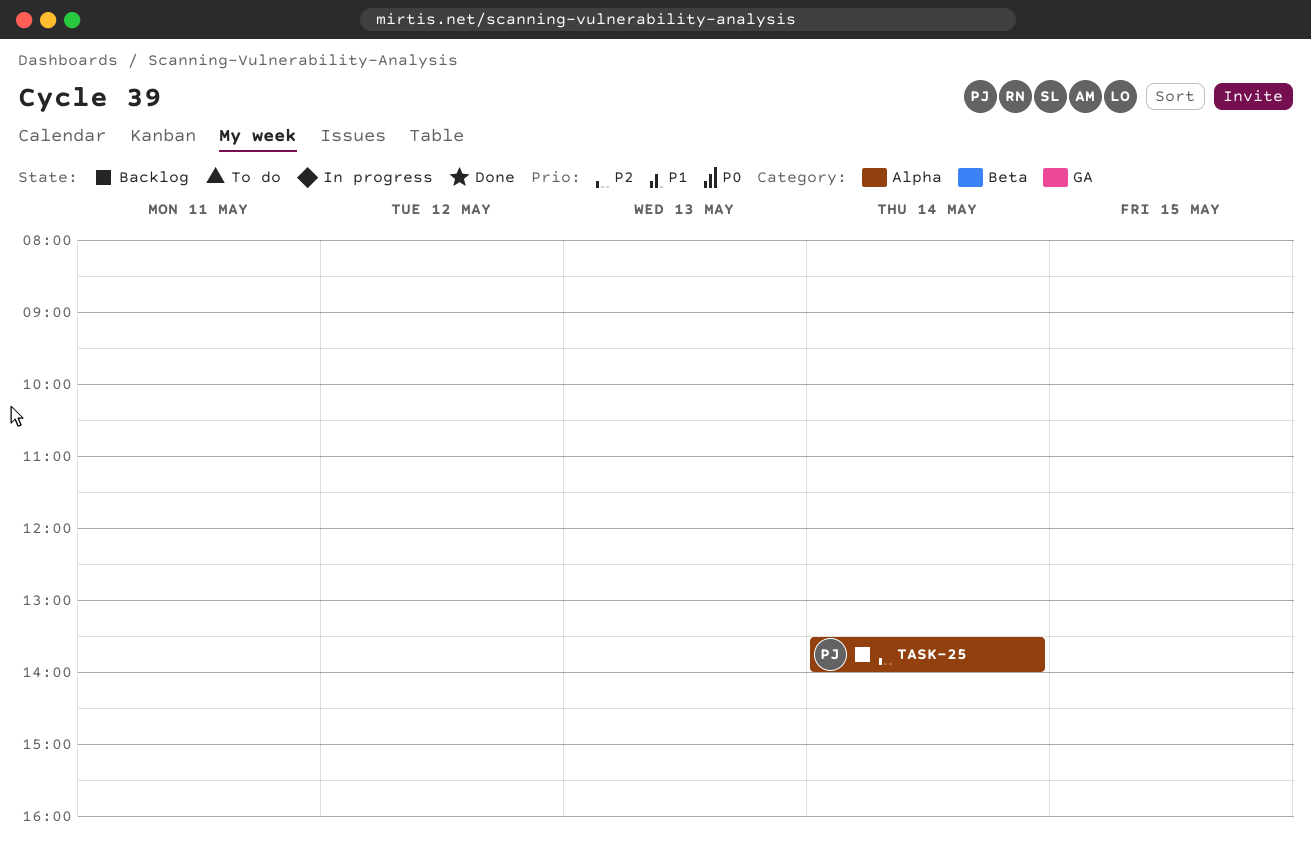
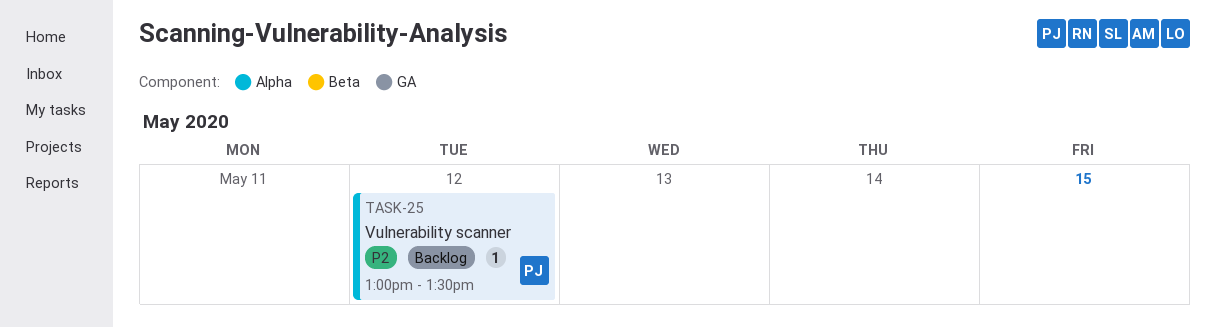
TASK-25, day: May 14 -> May 12
TASK-25, begins: 13:30 -> 13:00
TASK-25, ends: 14:00 -> 13:30

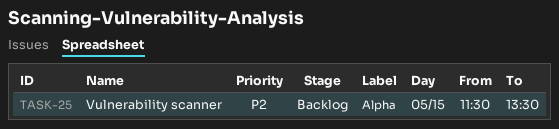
TASK-25, day: May 12 -> May 15
TASK-25, begins: 13:00 -> 11:30

